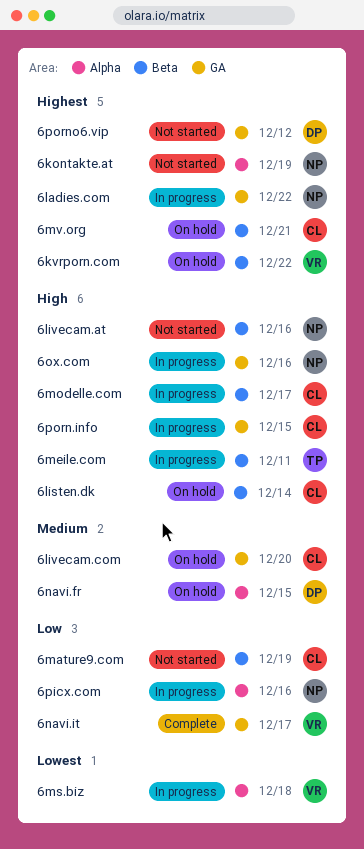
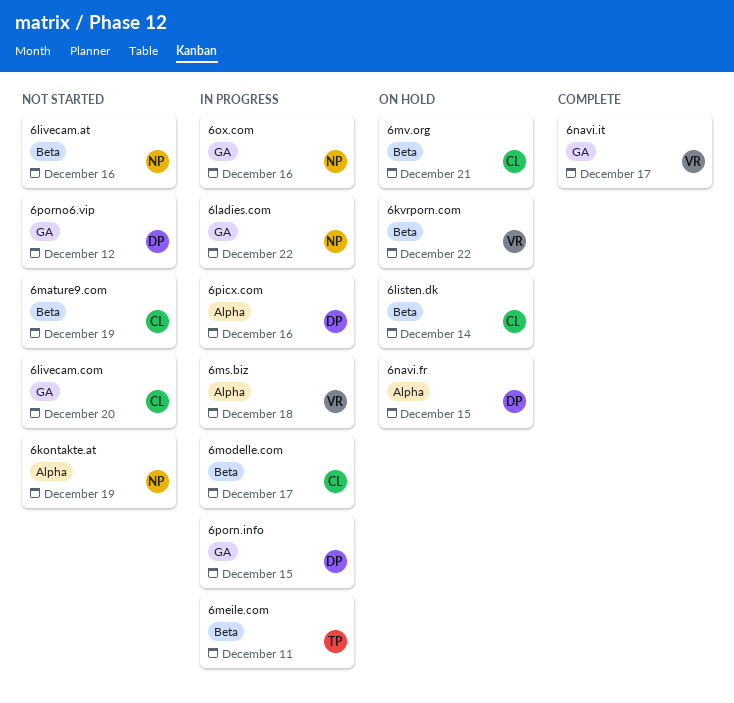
6livecam.com, status: On hold -> Not started
6picx.com, owner: NP -> DP
6porn.info, owner: CL -> DP

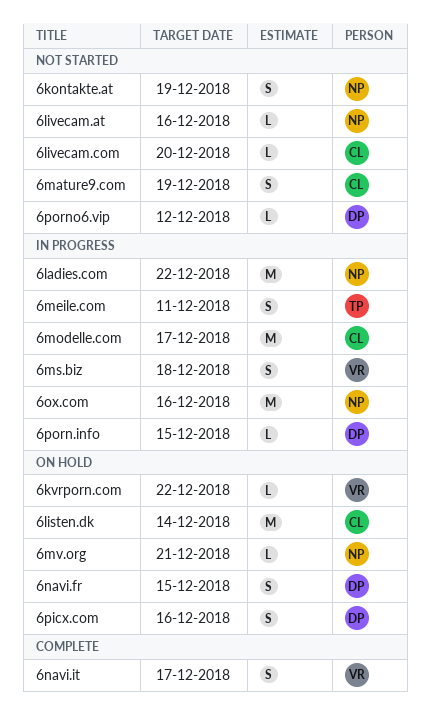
6mv.org, owner: CL -> NP
6picx.com, status: In progress -> On hold

